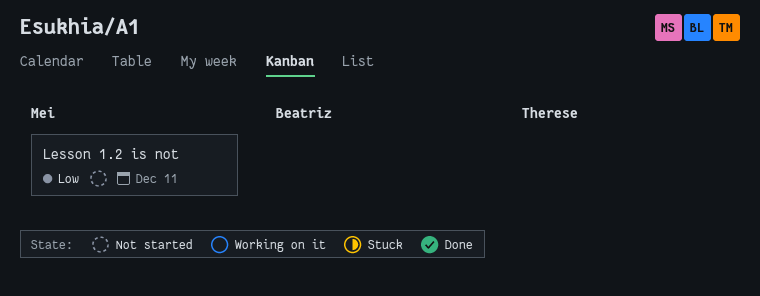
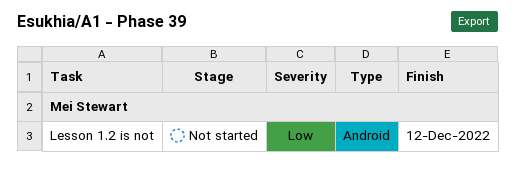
Lesson 1.2 is not, due: Dec 11 -> Dec 12

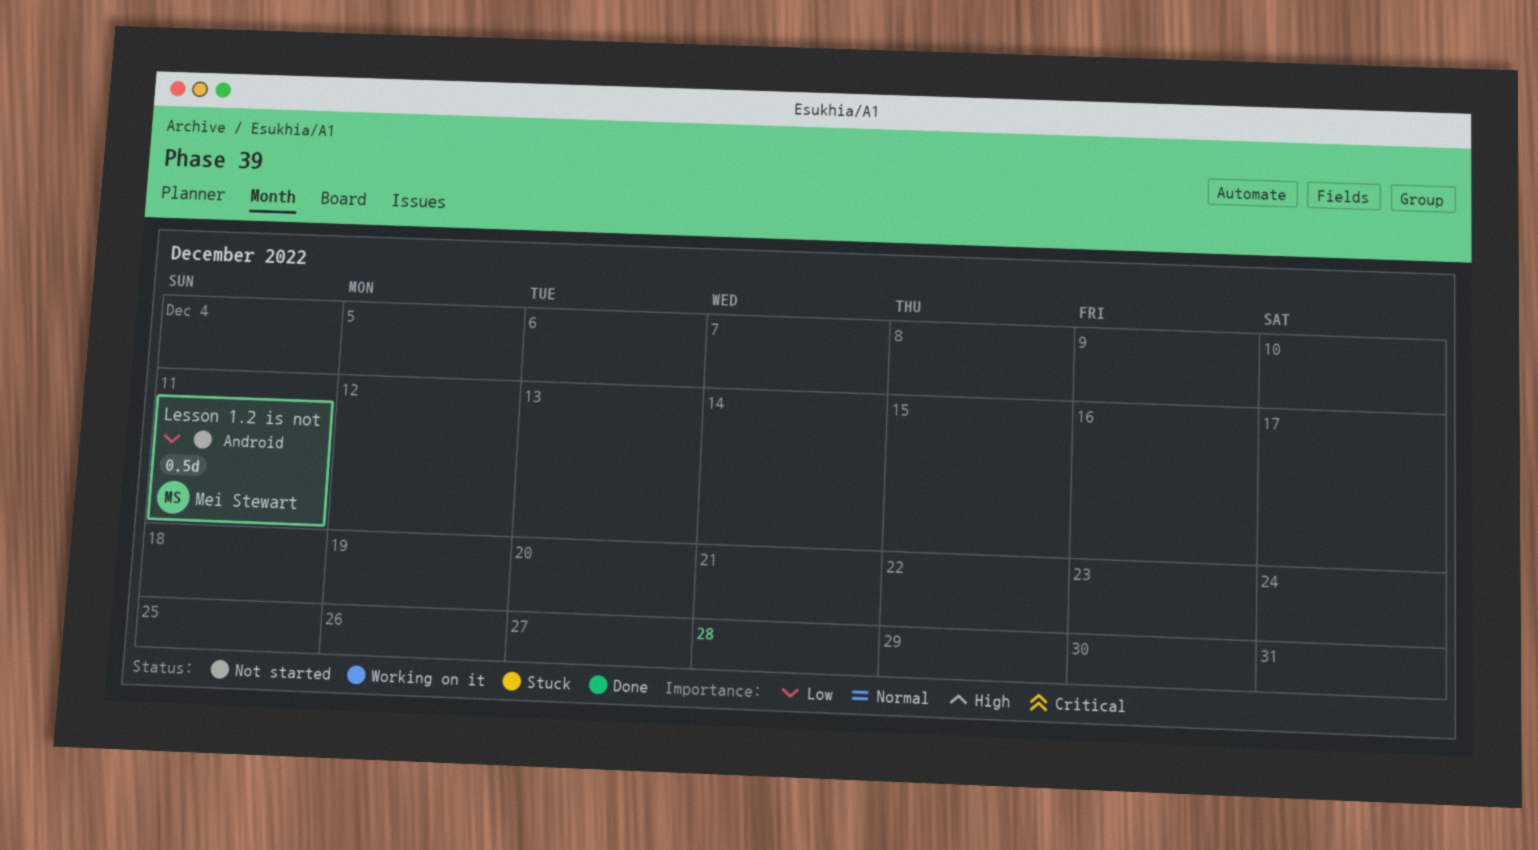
Lesson 1.2 is not, due: Dec 12 -> Dec 11

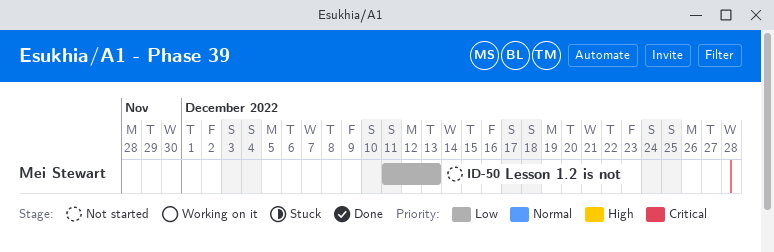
Lesson 1.2 is not, due: Dec 11 -> Dec 13

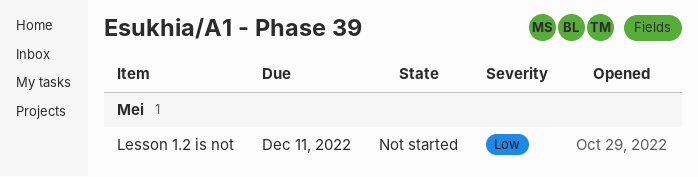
Lesson 1.2 is not, due: Dec 13 -> Dec 11

